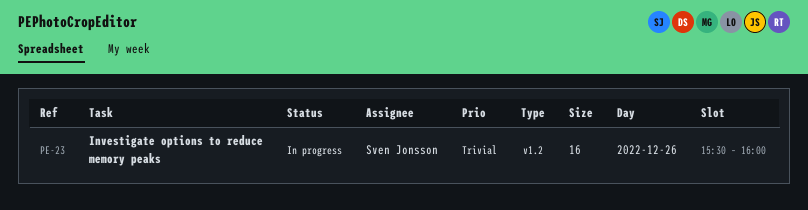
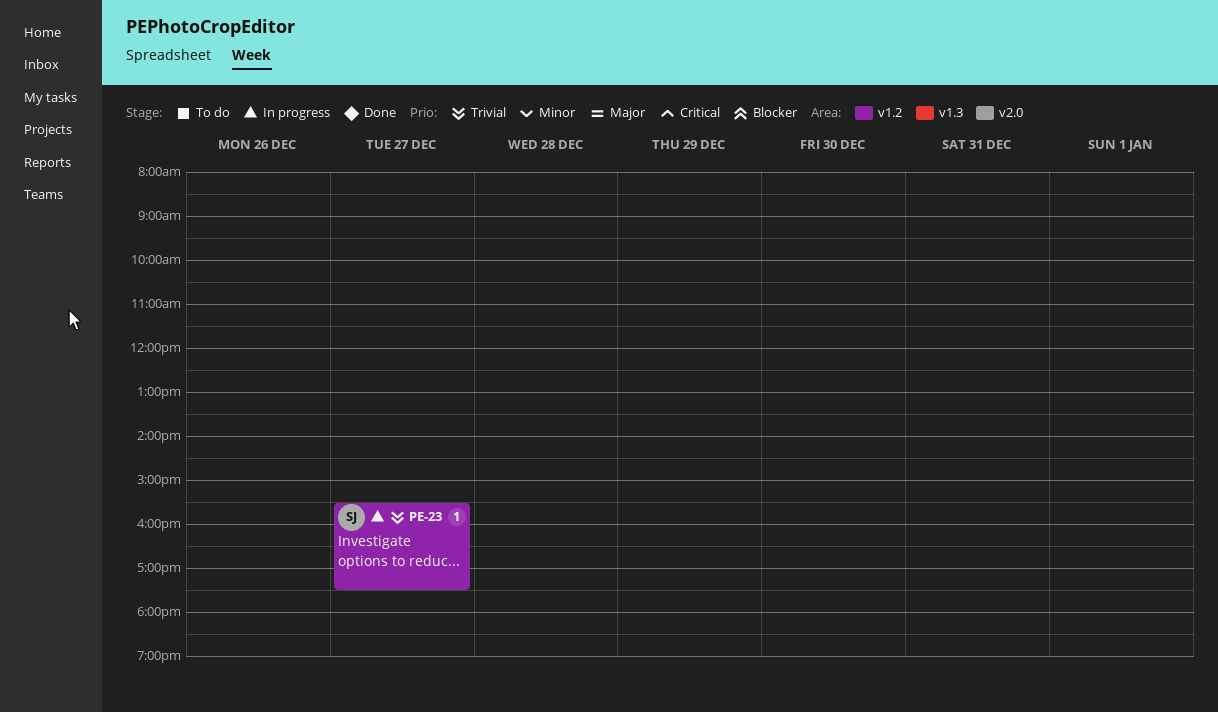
PE-23, estimate: 16 -> 1
PE-23, day: Dec 26 -> Dec 27
PE-23, ends: 16:00 -> 17:30

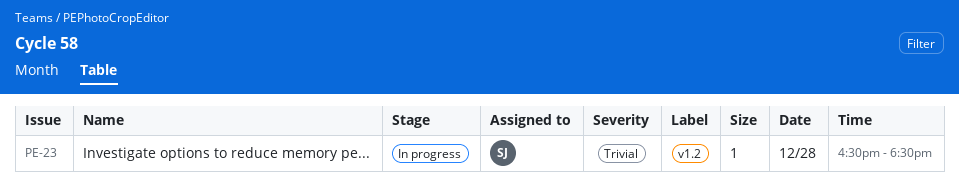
PE-23, day: Dec 27 -> Dec 28
PE-23, begins: 15:30 -> 16:30
PE-23, ends: 17:30 -> 18:30

